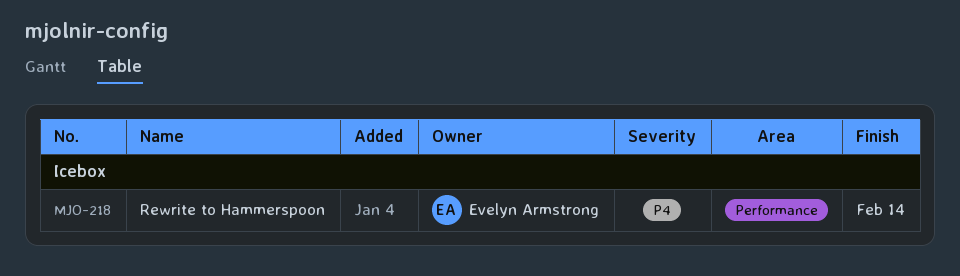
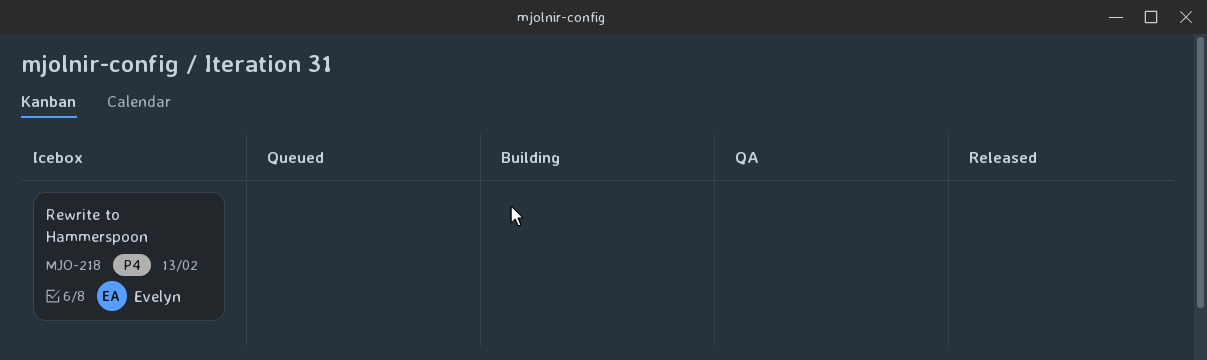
MJO-218, due: Feb 14 -> Feb 13

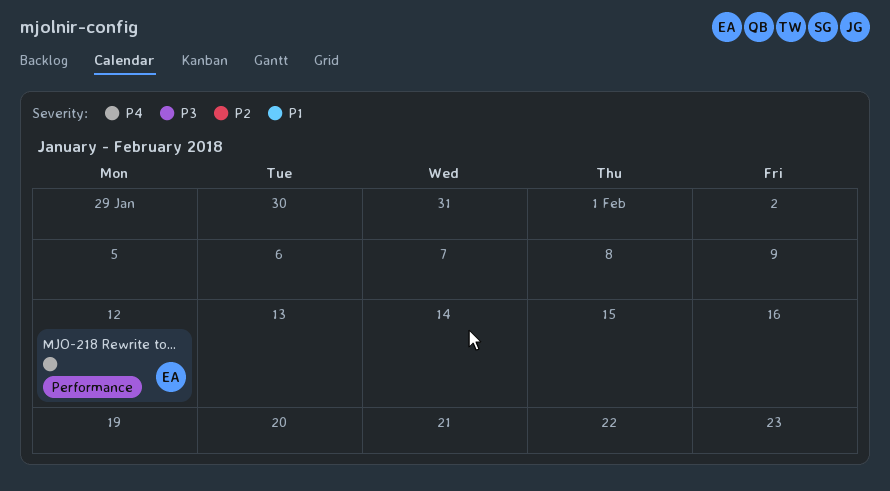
MJO-218, due: Feb 13 -> Feb 12

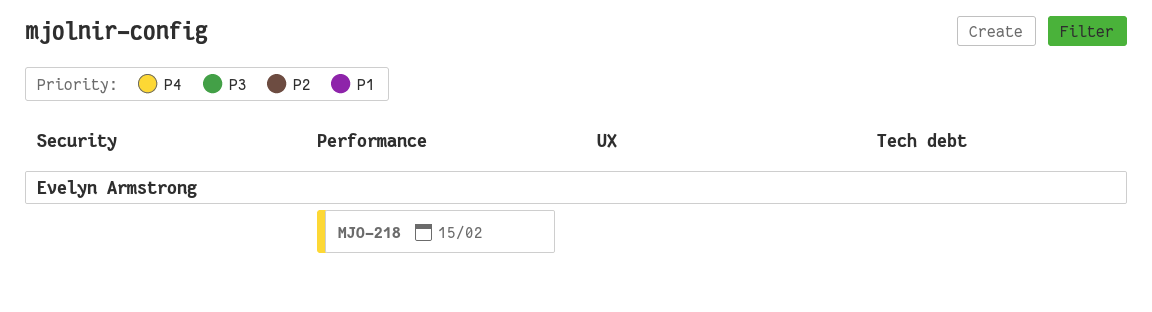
MJO-218, due: Feb 12 -> Feb 15

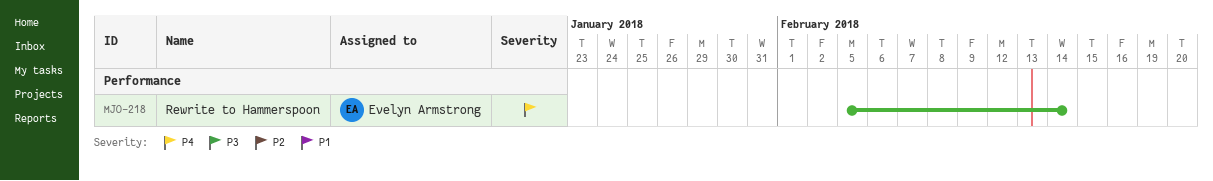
MJO-218, due: Feb 15 -> Feb 14

